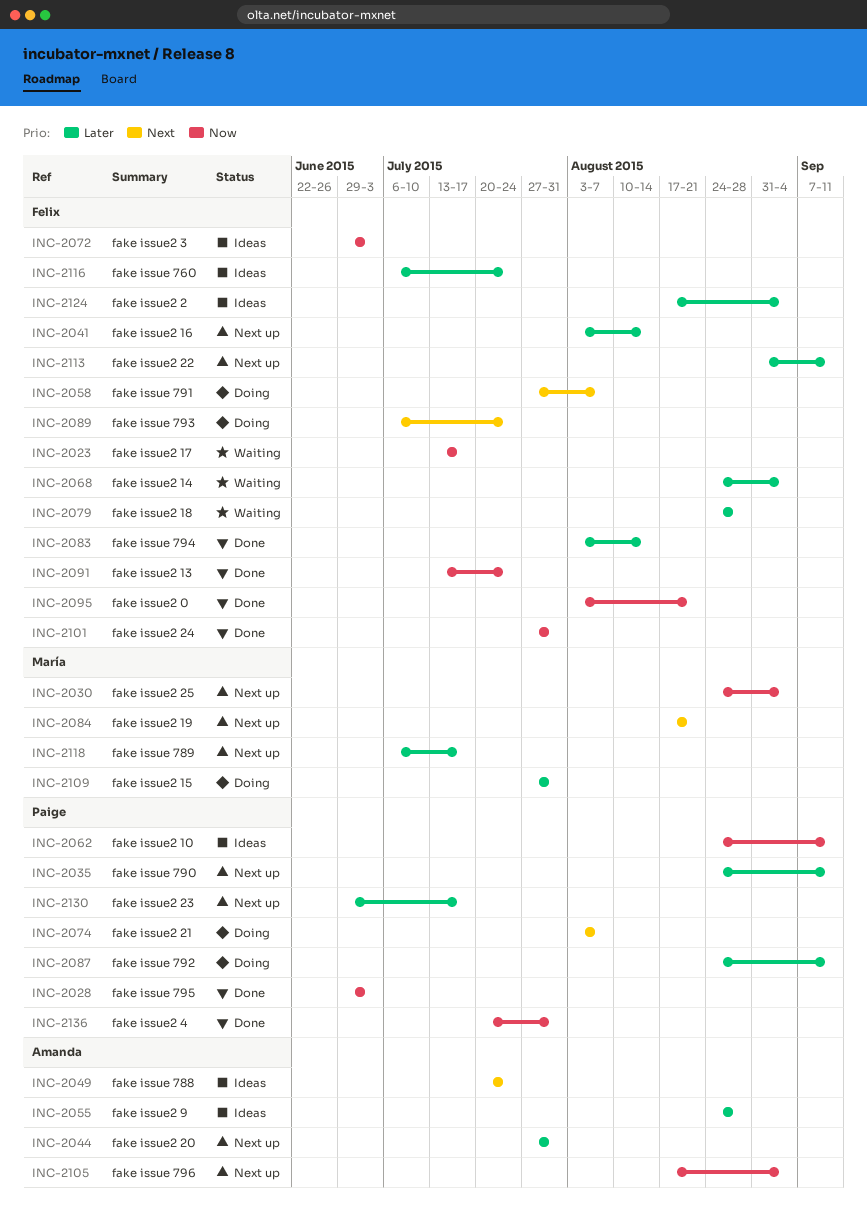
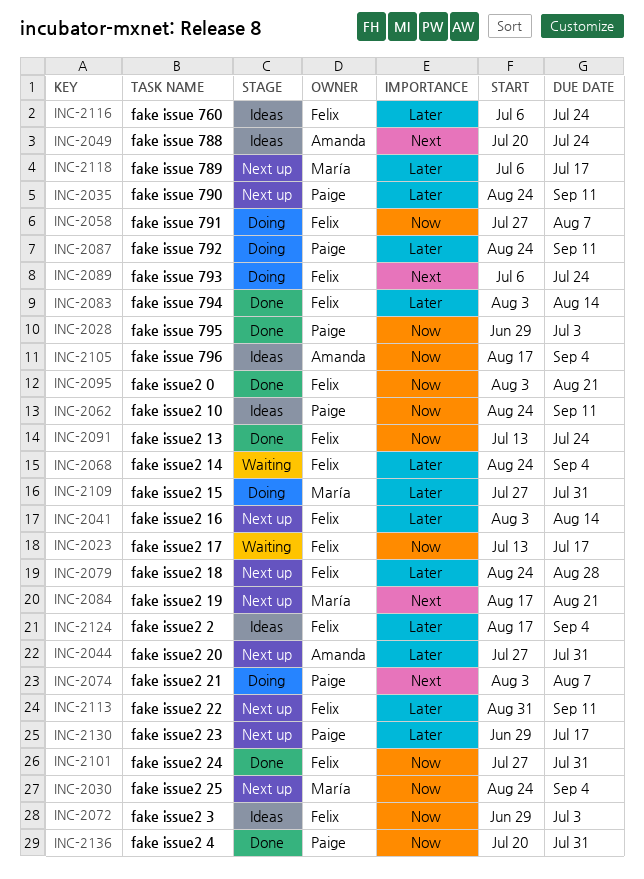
INC-2055: present -> none
INC-2058, priority: Next -> Now
INC-2079, status: Waiting -> Next up
INC-2105, status: Next up -> Ideas

